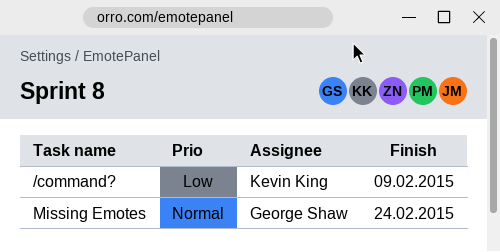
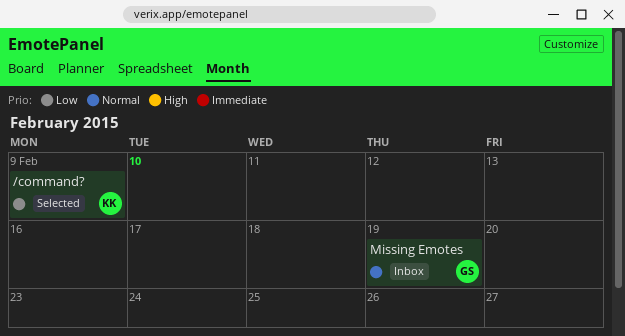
Missing Emotes, due: Feb 24 -> Feb 19

